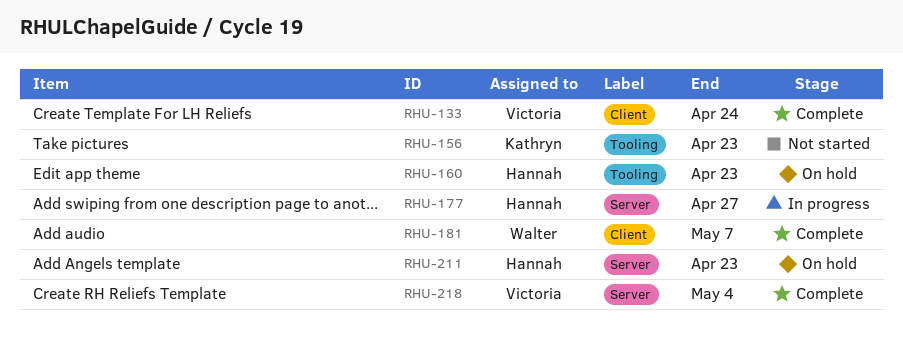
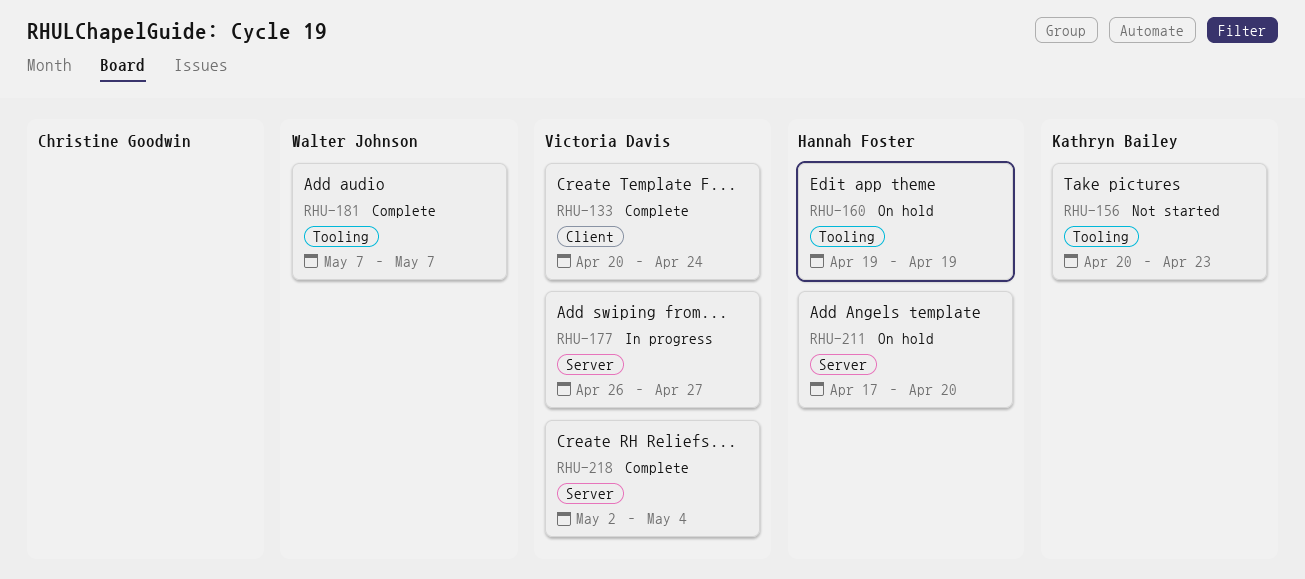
RHU-160, due: Apr 23 -> Apr 19
RHU-177, owner: Hannah Foster -> Victoria Davis
RHU-181, label: Client -> Tooling
RHU-211, due: Apr 23 -> Apr 20

